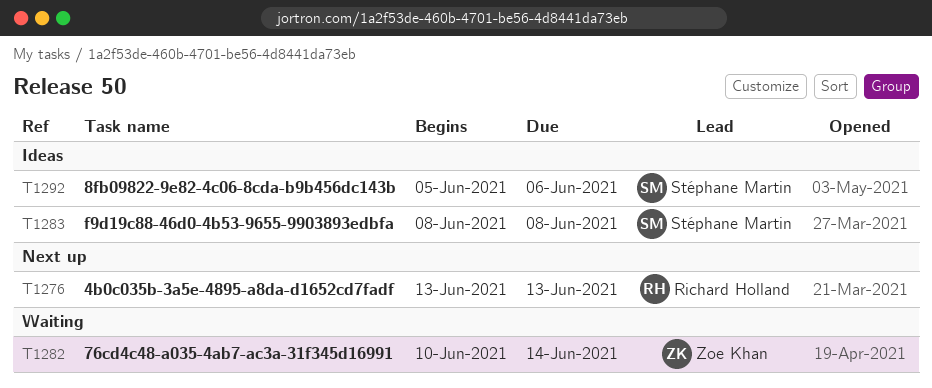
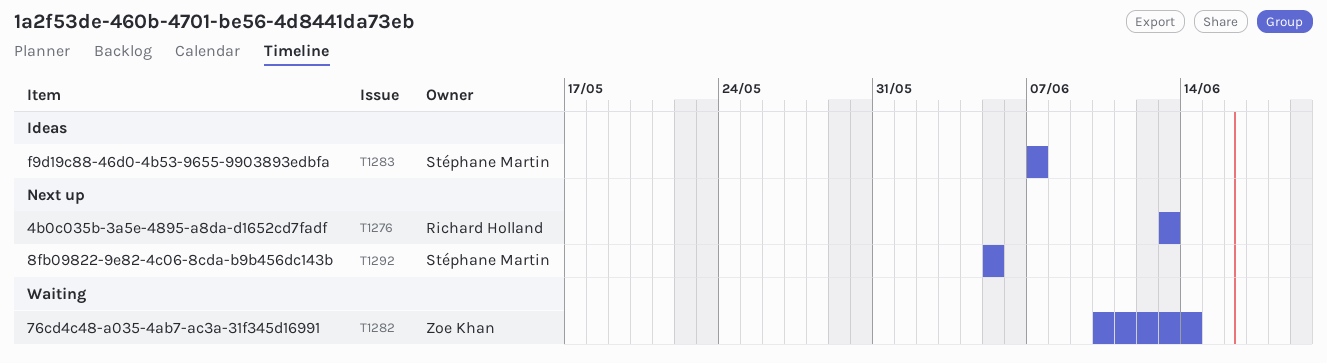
T1283, start: Jun 8 -> Jun 7
T1283, due: Jun 8 -> Jun 7
T1292, status: Ideas -> Next up
T1292, due: Jun 6 -> Jun 5

